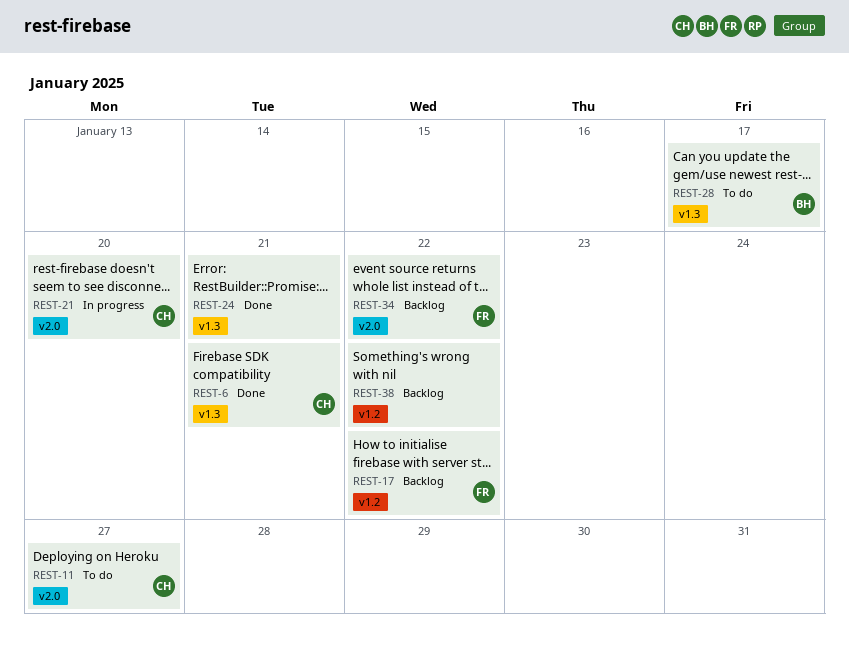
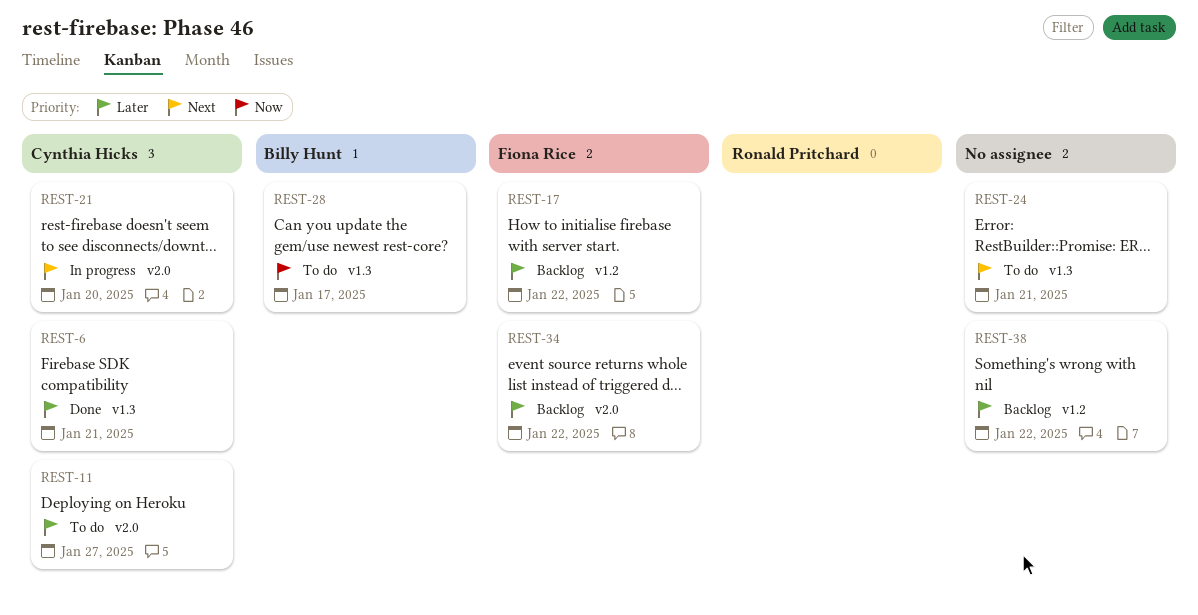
REST-24, status: Done -> To do

